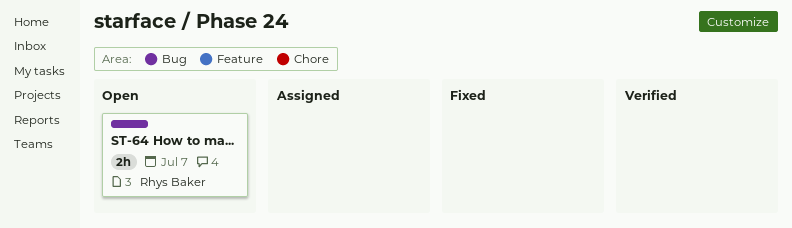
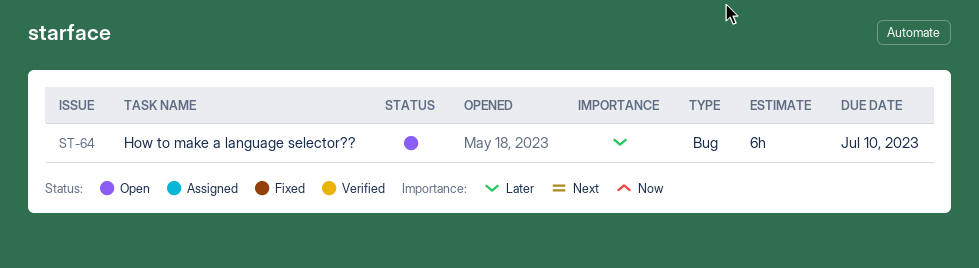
ST-64, estimate: 2h -> 6h
ST-64, due: Jul 7 -> Jul 10

